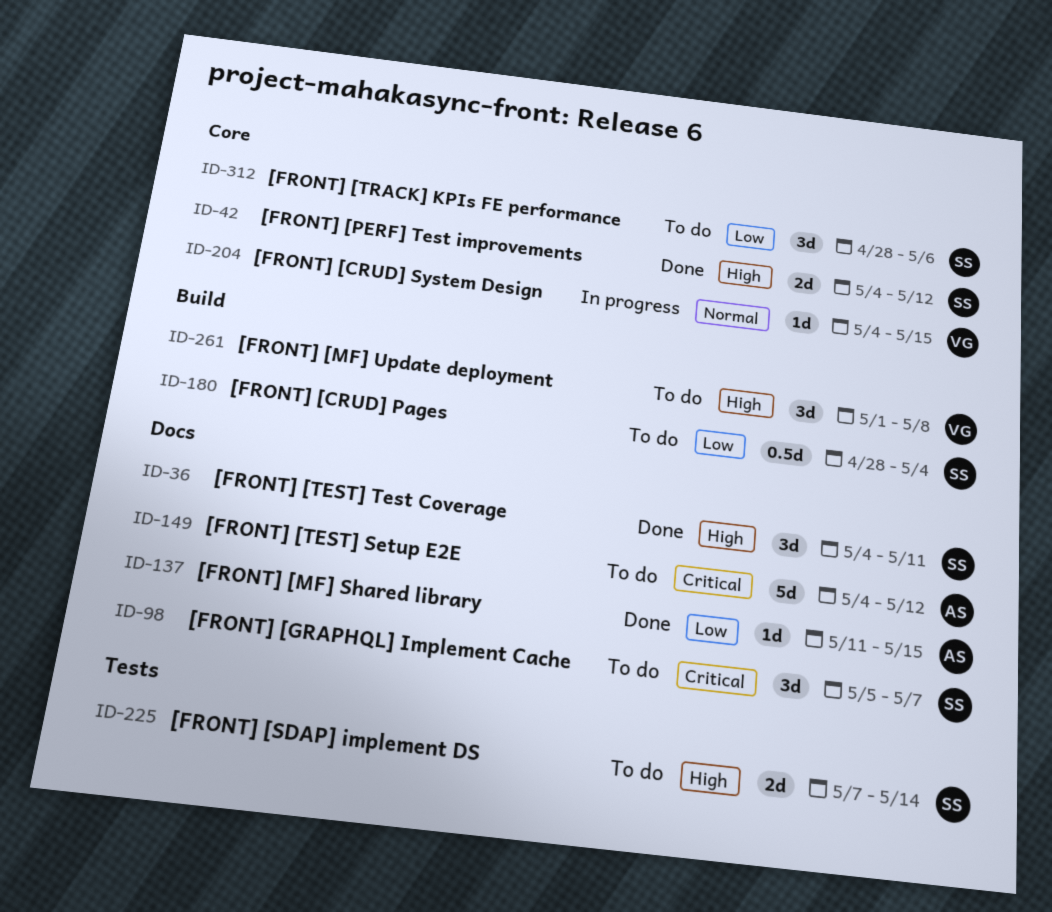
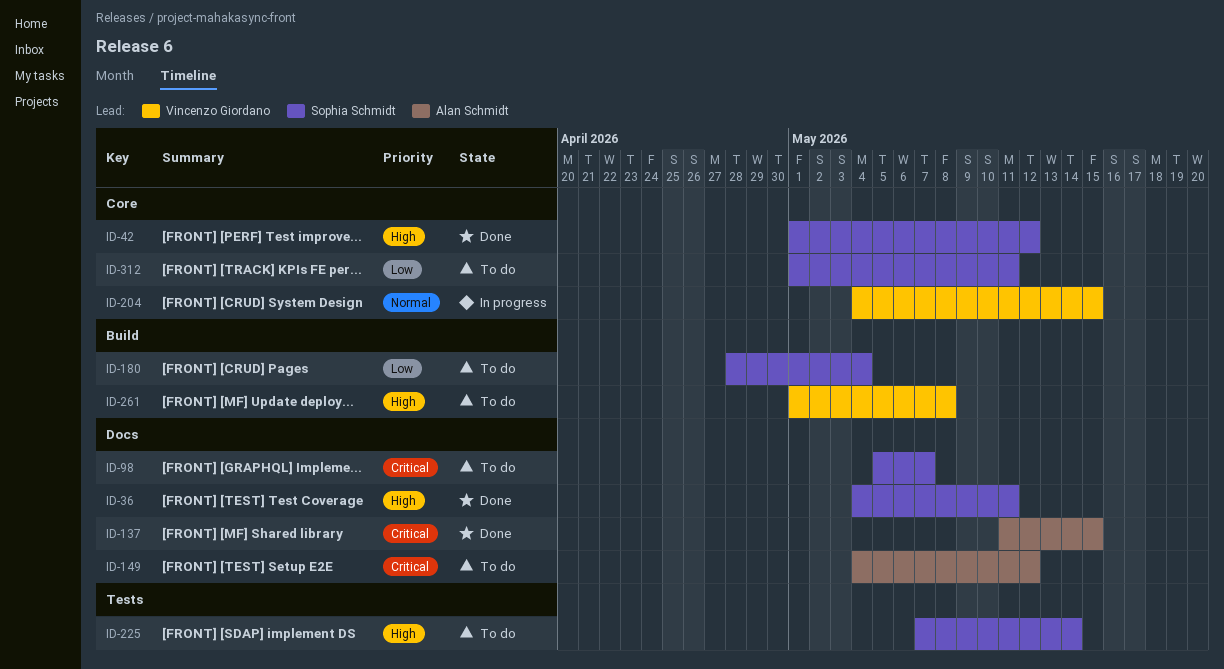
ID-42, start: May 4 -> May 1
ID-137, priority: Low -> Critical
ID-312, start: Apr 28 -> May 1
ID-312, due: May 6 -> May 11

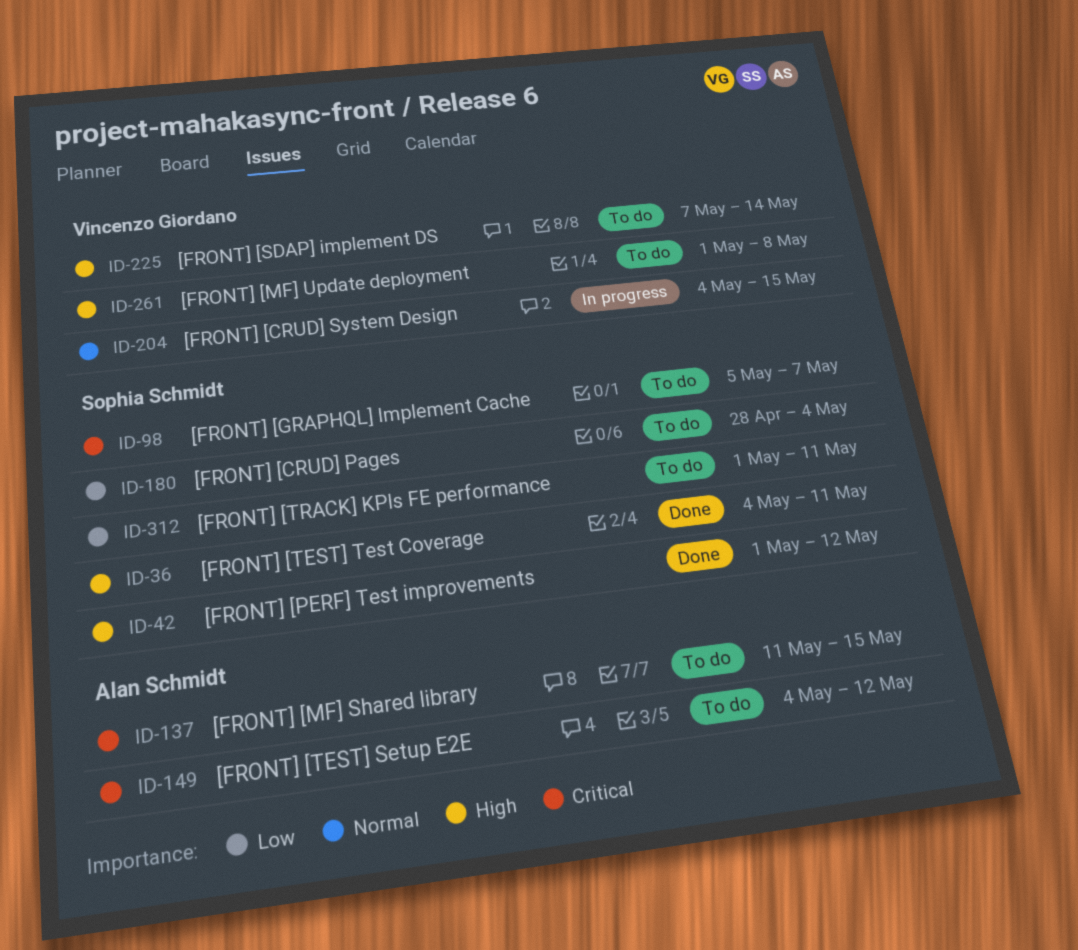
ID-137, status: Done -> To do
ID-225, owner: Sophia Schmidt -> Vincenzo Giordano

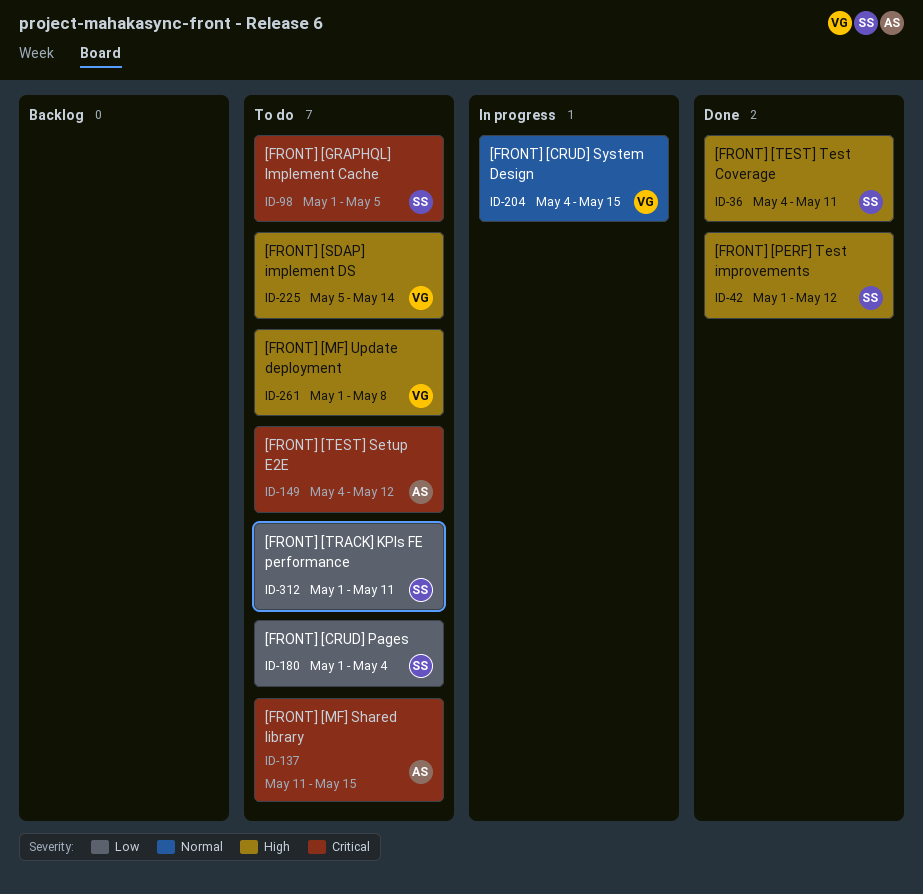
ID-98, start: May 5 -> May 1
ID-98, due: May 7 -> May 5
ID-180, start: Apr 28 -> May 1
ID-225, start: May 7 -> May 5

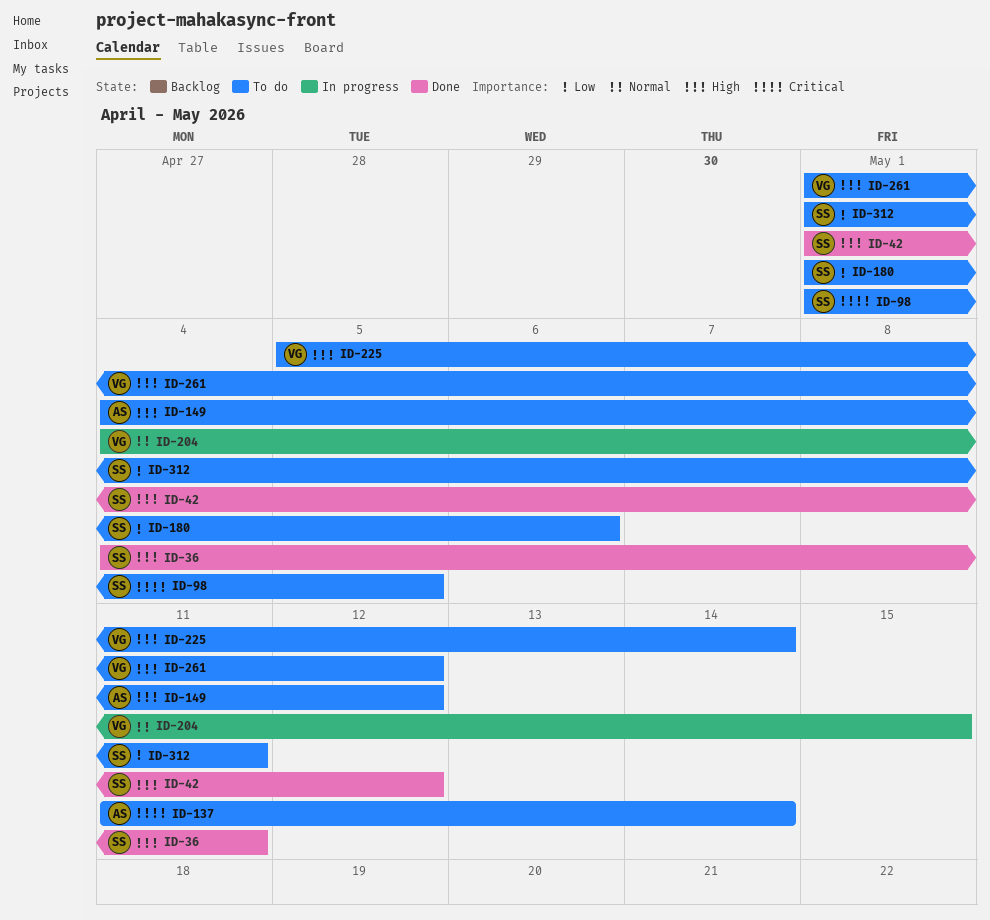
ID-137, due: May 15 -> May 14
ID-149, priority: Critical -> High
ID-180, due: May 4 -> May 6
ID-261, due: May 8 -> May 12

